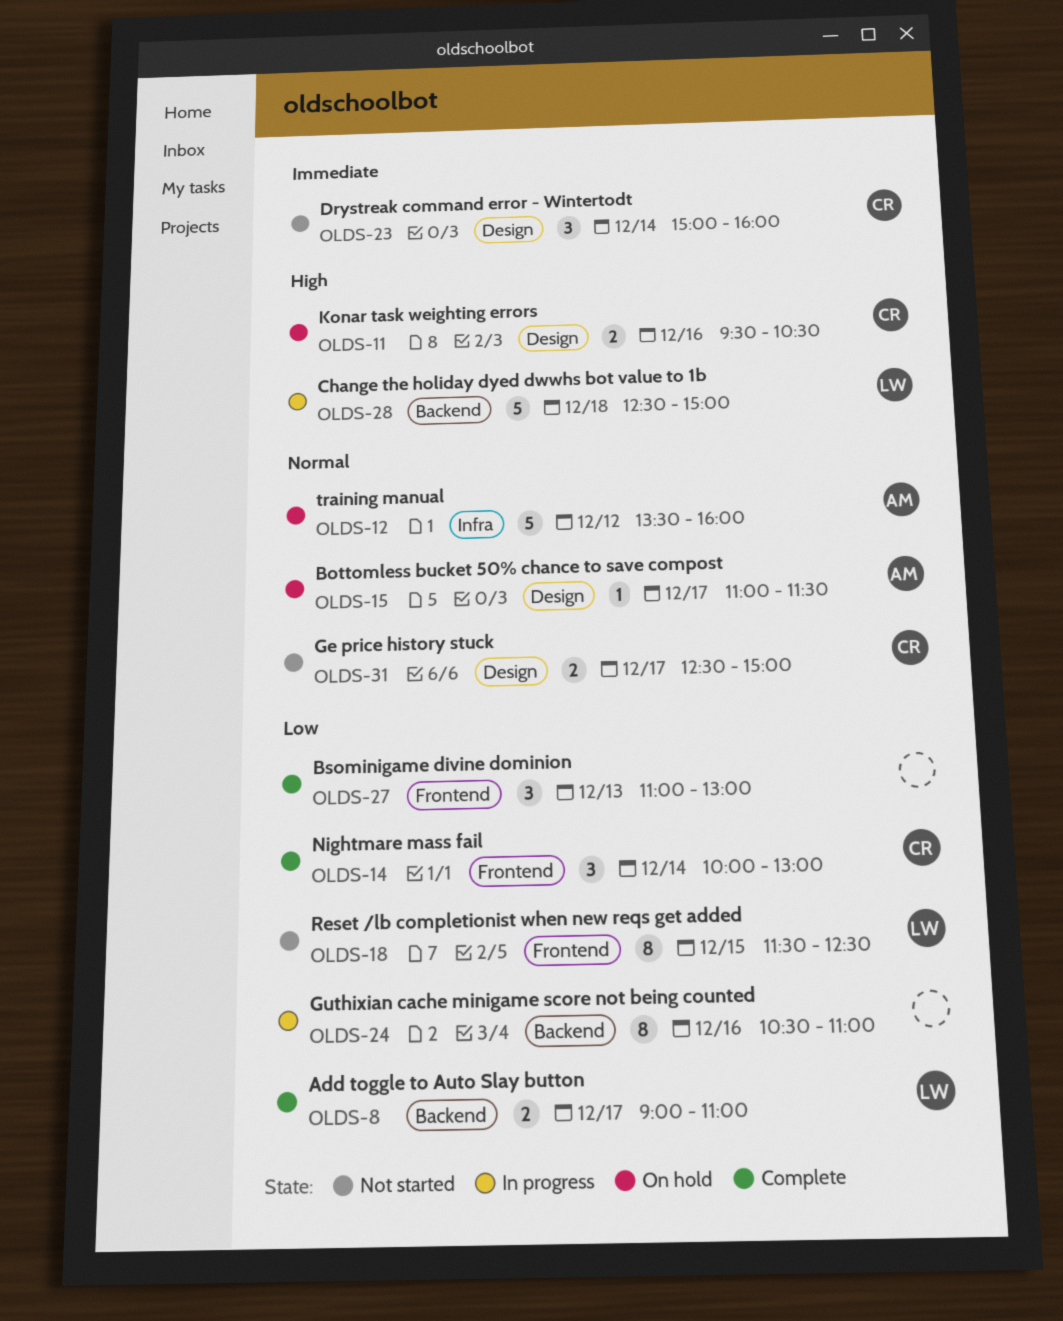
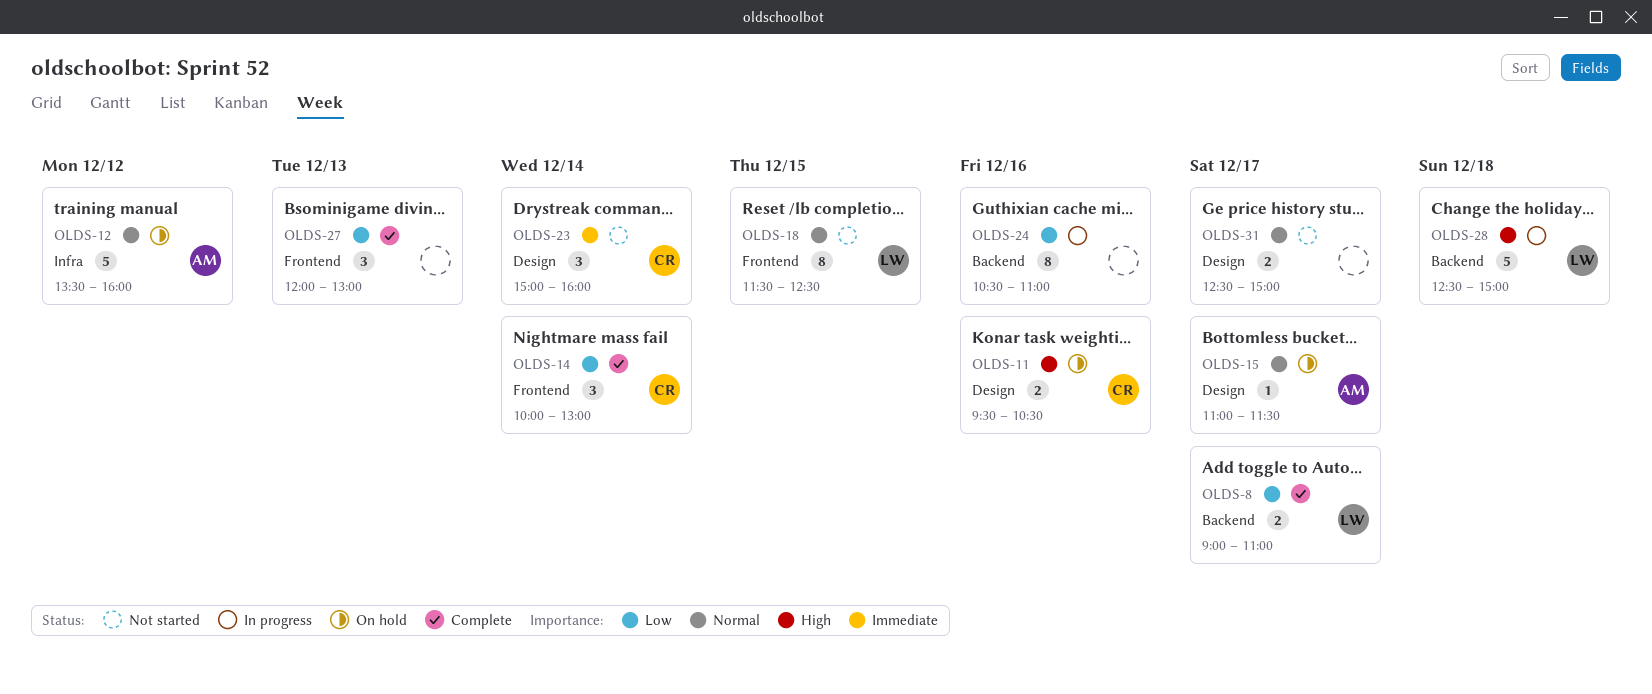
OLDS-18, priority: Low -> Normal
OLDS-27, begins: 11:00 -> 12:00
OLDS-31, owner: CR -> none

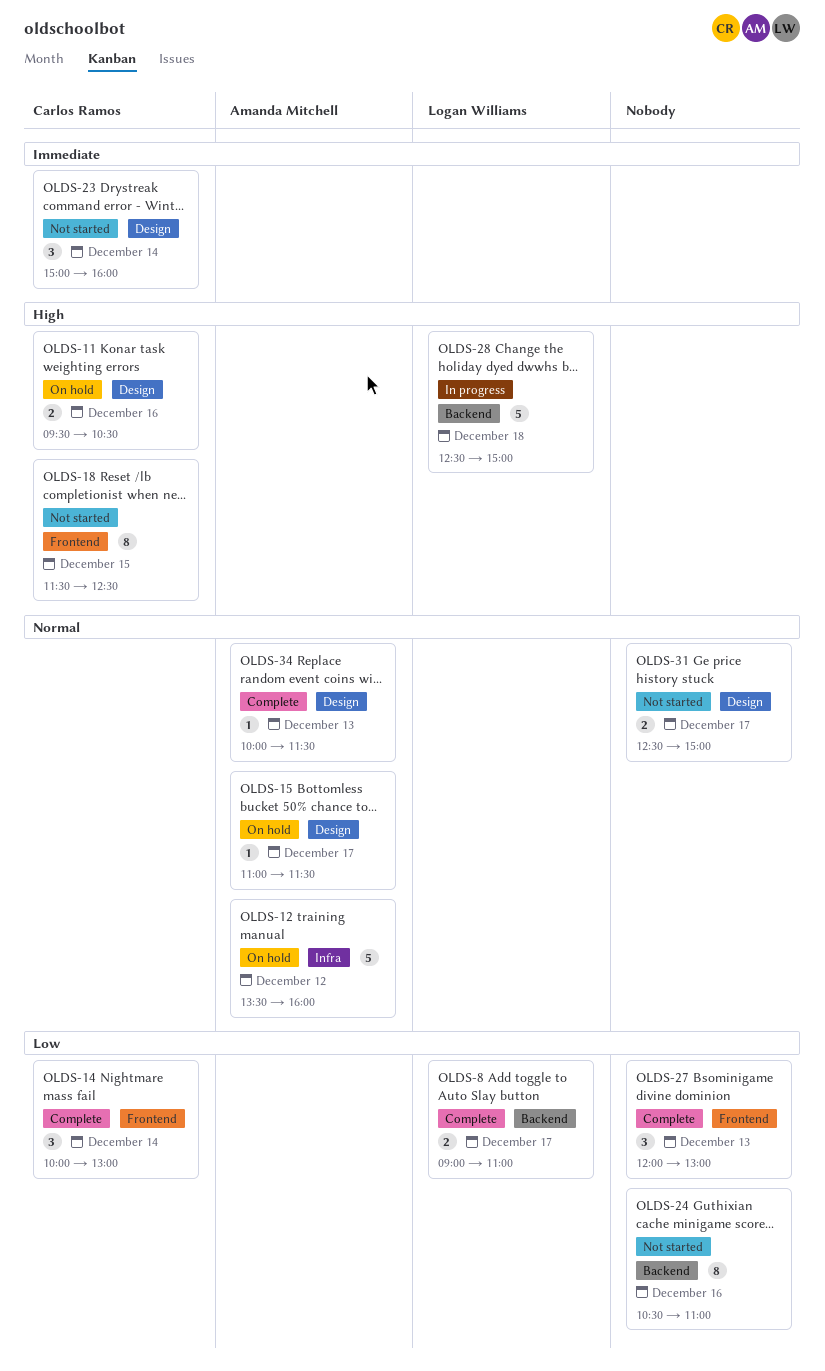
OLDS-18, owner: Logan Williams -> Carlos Ramos
OLDS-18, priority: Normal -> High
OLDS-24, status: In progress -> Not started
OLDS-34: none -> present

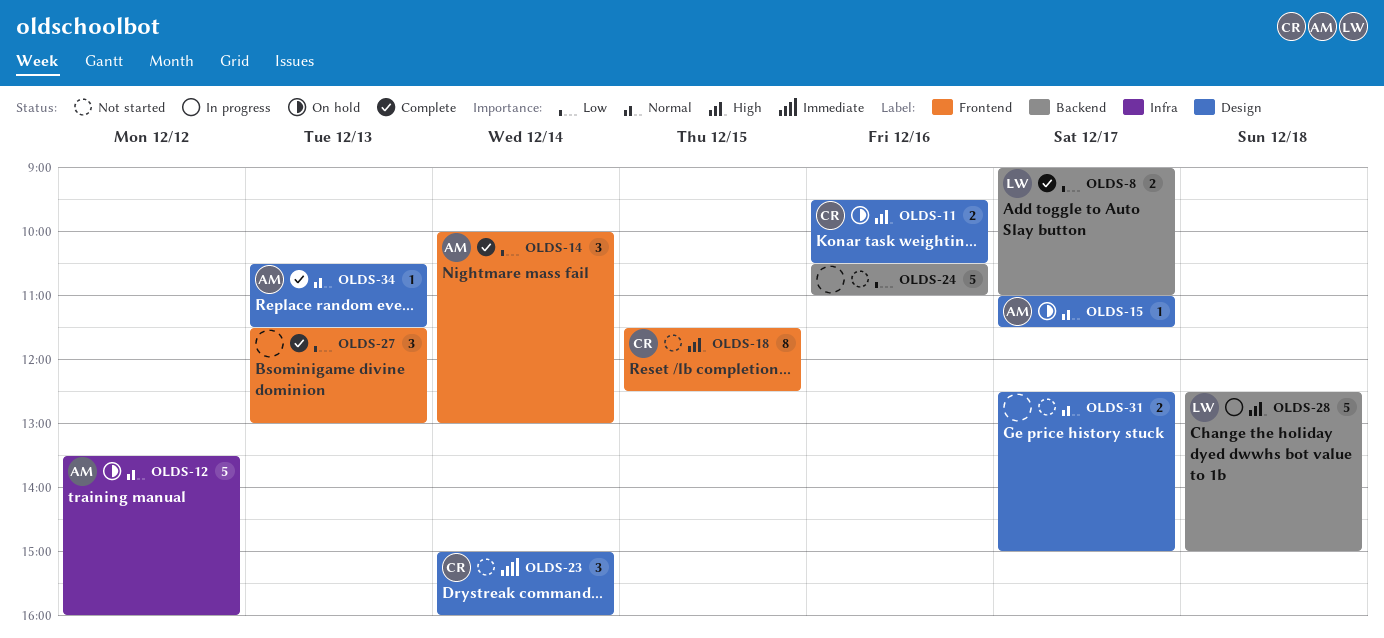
OLDS-14, owner: Carlos Ramos -> Amanda Mitchell
OLDS-24, estimate: 8 -> 5
OLDS-27, begins: 12:00 -> 11:30
OLDS-34, begins: 10:00 -> 10:30

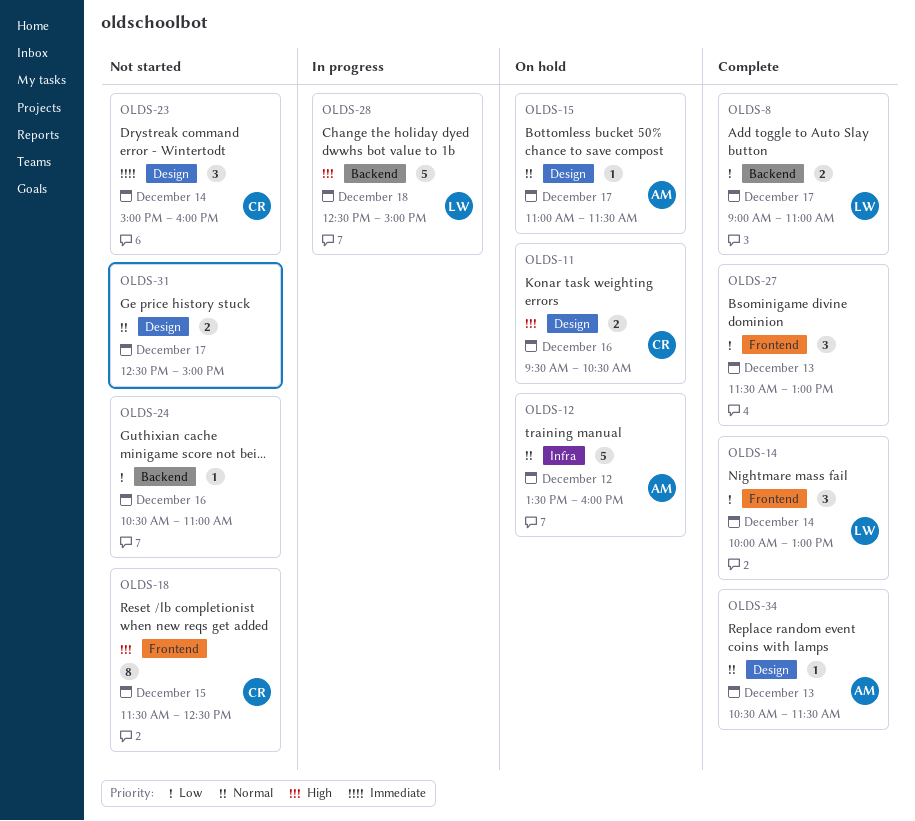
OLDS-14, owner: AM -> LW
OLDS-24, estimate: 5 -> 1

